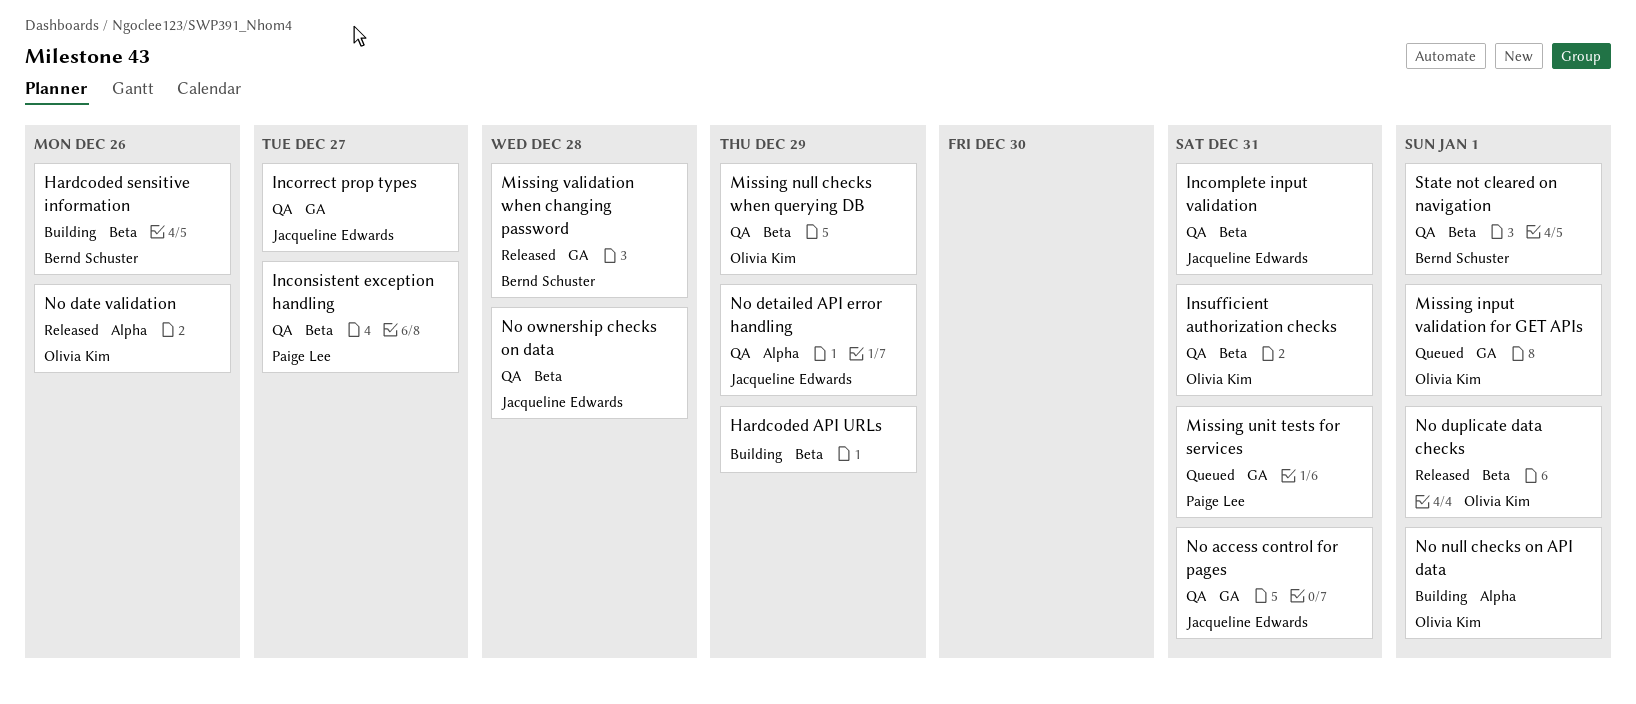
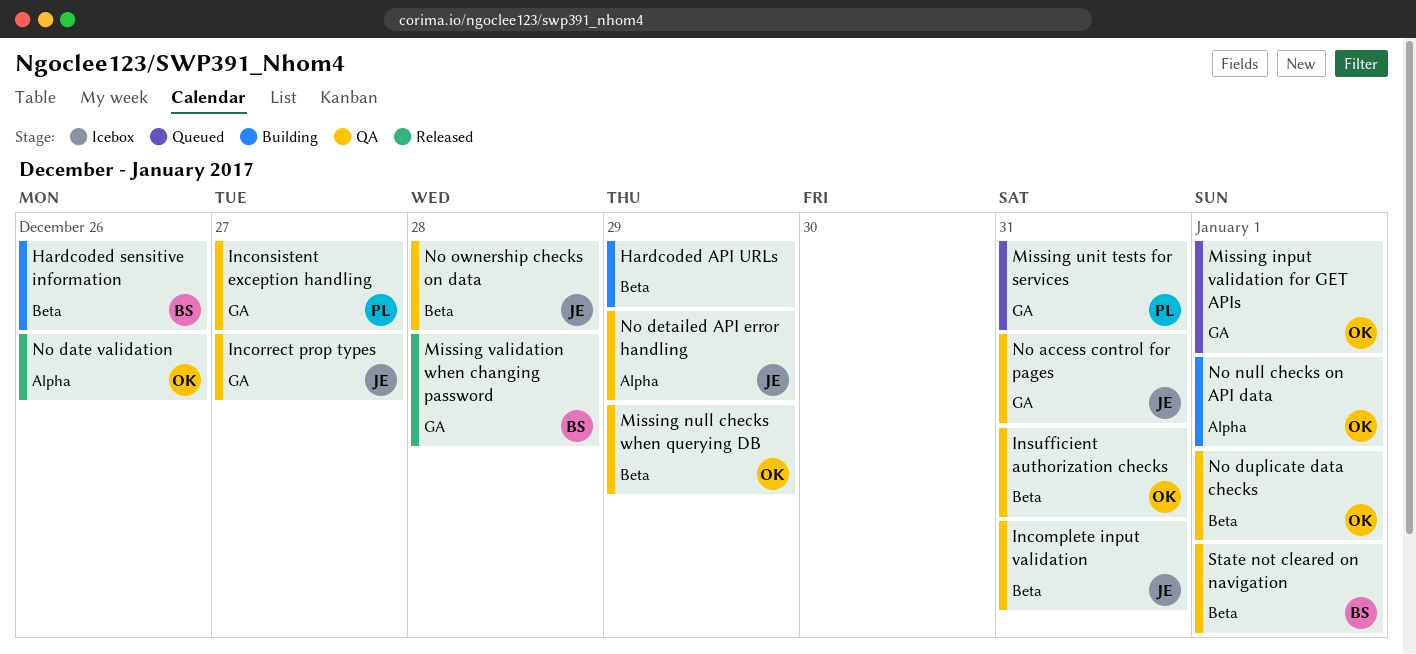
Inconsistent exception handling, label: Beta -> GA
No duplicate data checks, status: Released -> QA

